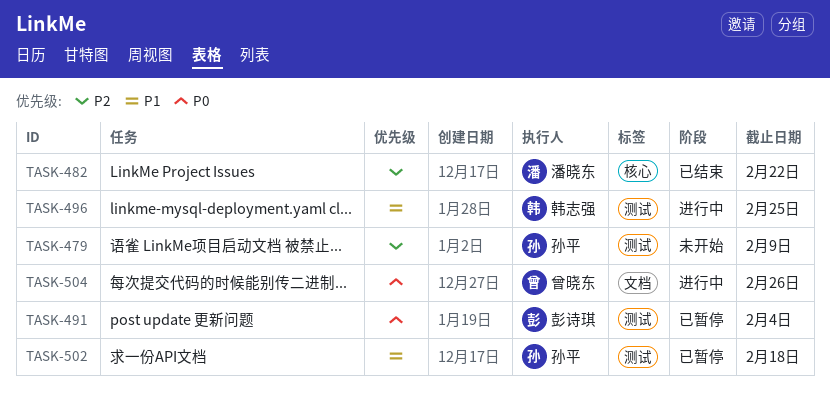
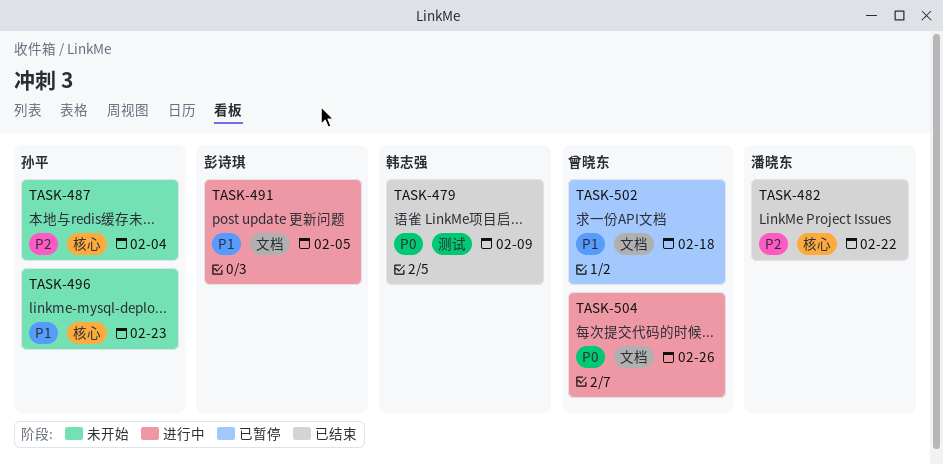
TASK-479, status: 未开始 -> 已结束
TASK-479, owner: 孙平 -> 韩志强
TASK-479, priority: P2 -> P0
TASK-487: none -> present
TASK-491, status: 已暂停 -> 进行中
TASK-491, priority: P0 -> P1
TASK-491, label: 测试 -> 文档
TASK-491, due: Feb 4 -> Feb 5
TASK-496, status: 进行中 -> 未开始
TASK-496, owner: 韩志强 -> 孙平
TASK-496, label: 测试 -> 核心
TASK-496, due: Feb 25 -> Feb 23
TASK-502, owner: 孙平 -> 曾晓东
TASK-502, label: 测试 -> 文档

